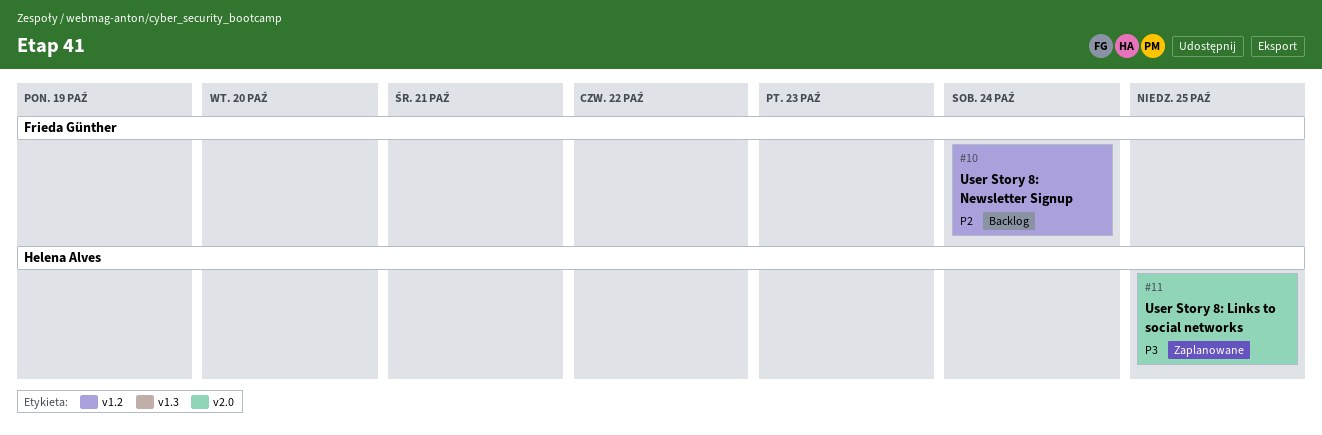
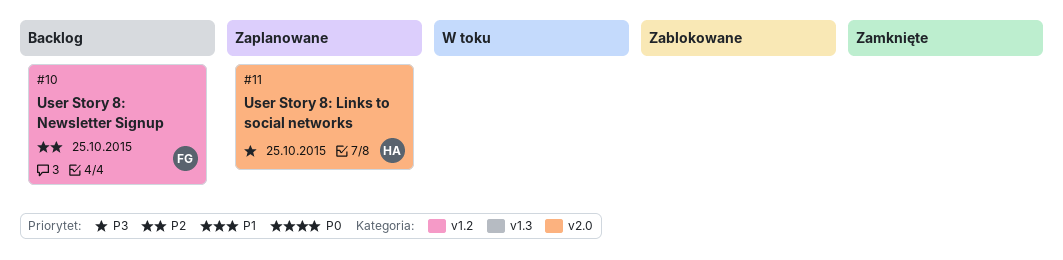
#10, due: Oct 24 -> Oct 25

